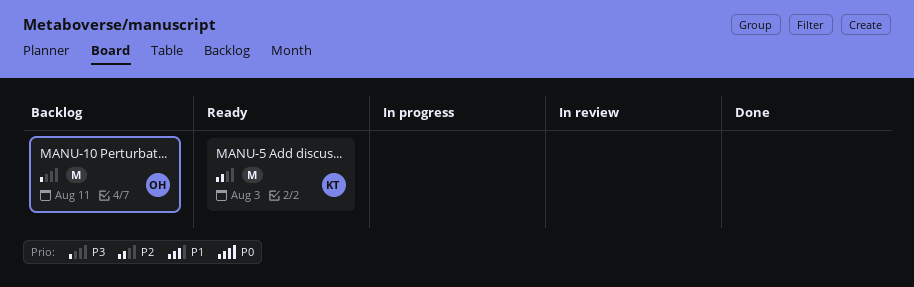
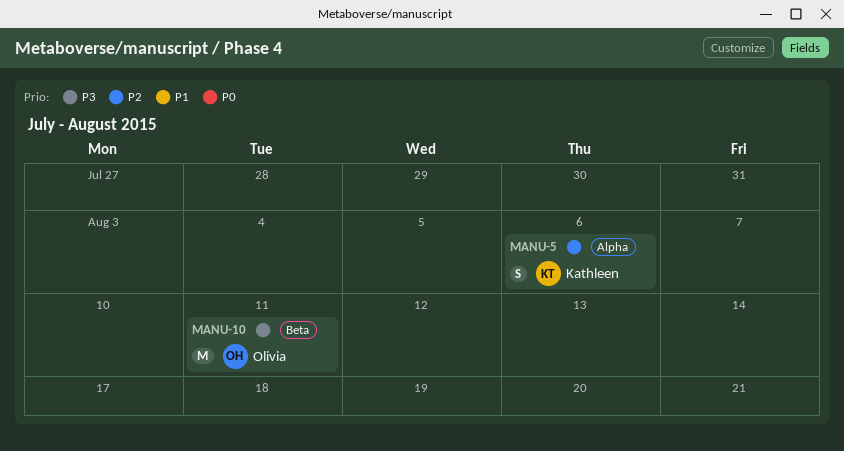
MANU-5, estimate: M -> S
MANU-5, due: Aug 3 -> Aug 6

